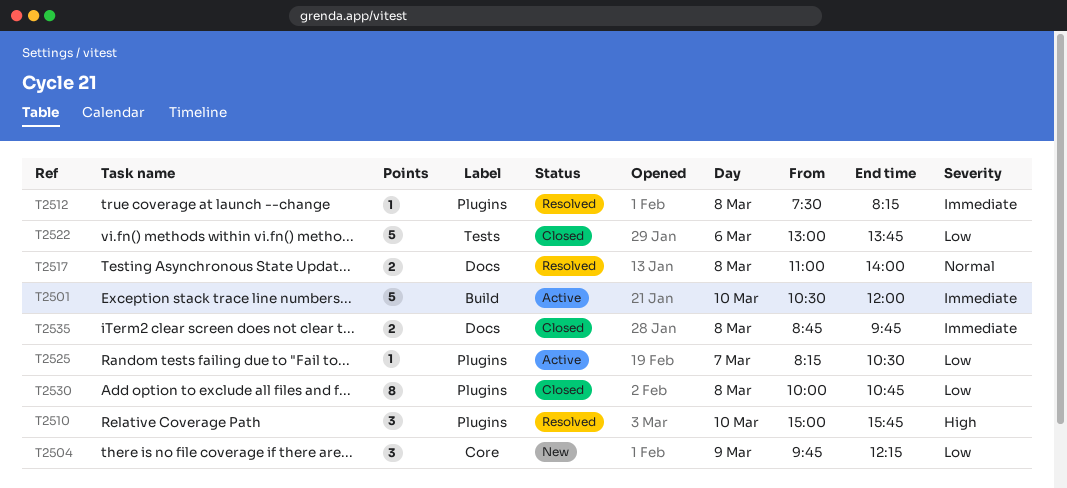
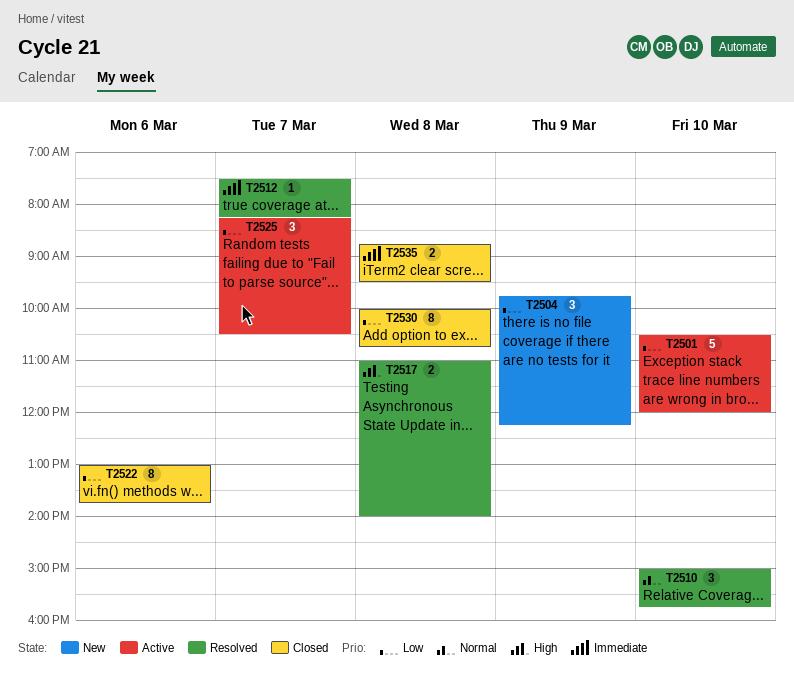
T2501, priority: Immediate -> Low
T2510, priority: High -> Normal
T2512, day: Mar 8 -> Mar 7
T2517, priority: Normal -> High
T2522, estimate: 5 -> 8
T2525, estimate: 1 -> 3
T2535, ends: 09:45 -> 09:30

